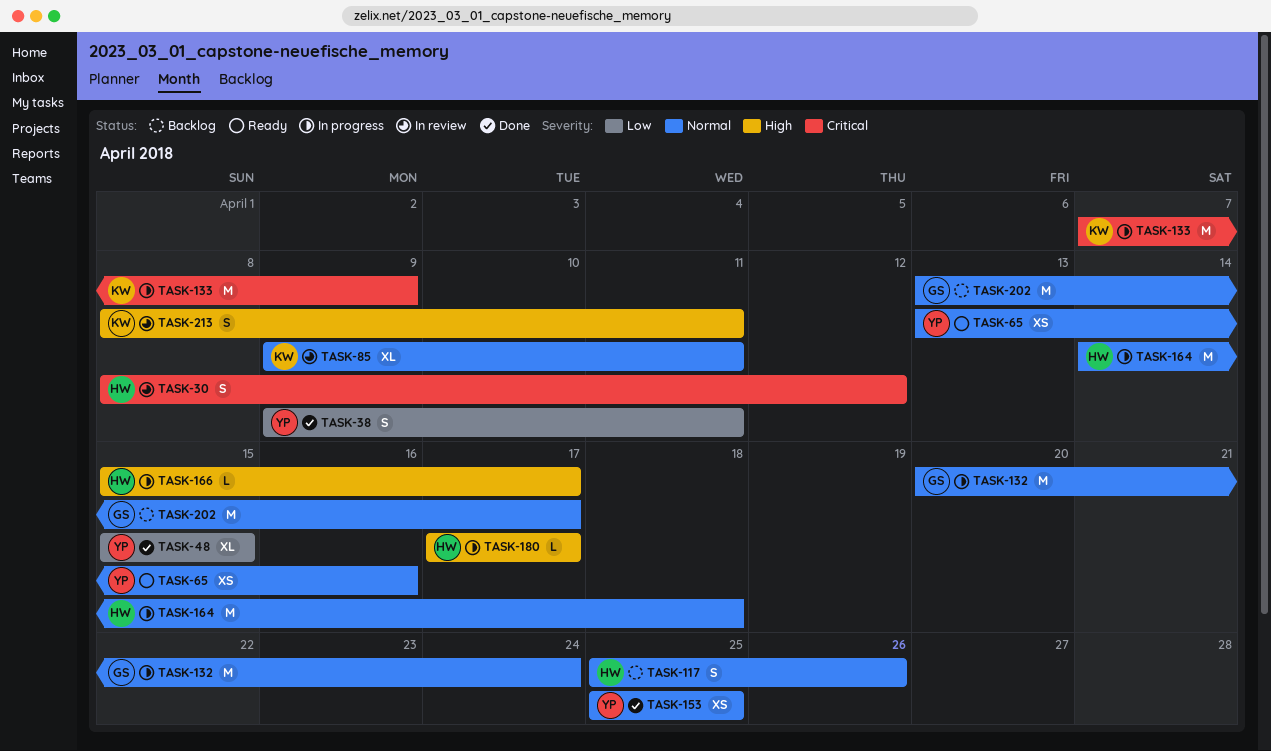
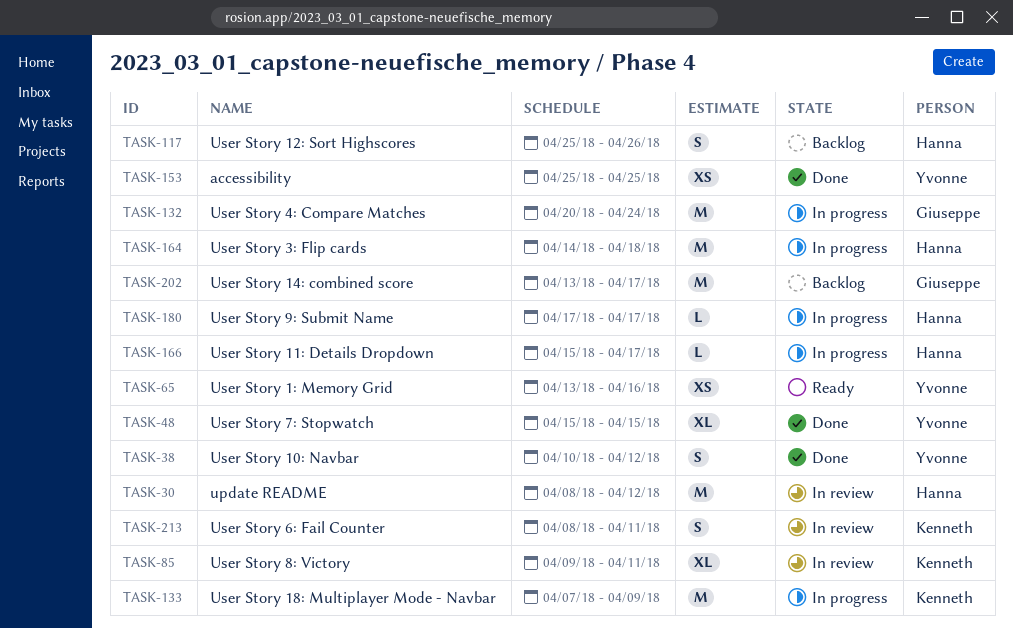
TASK-30, estimate: S -> M
TASK-38, start: Apr 9 -> Apr 10
TASK-38, due: Apr 11 -> Apr 12

